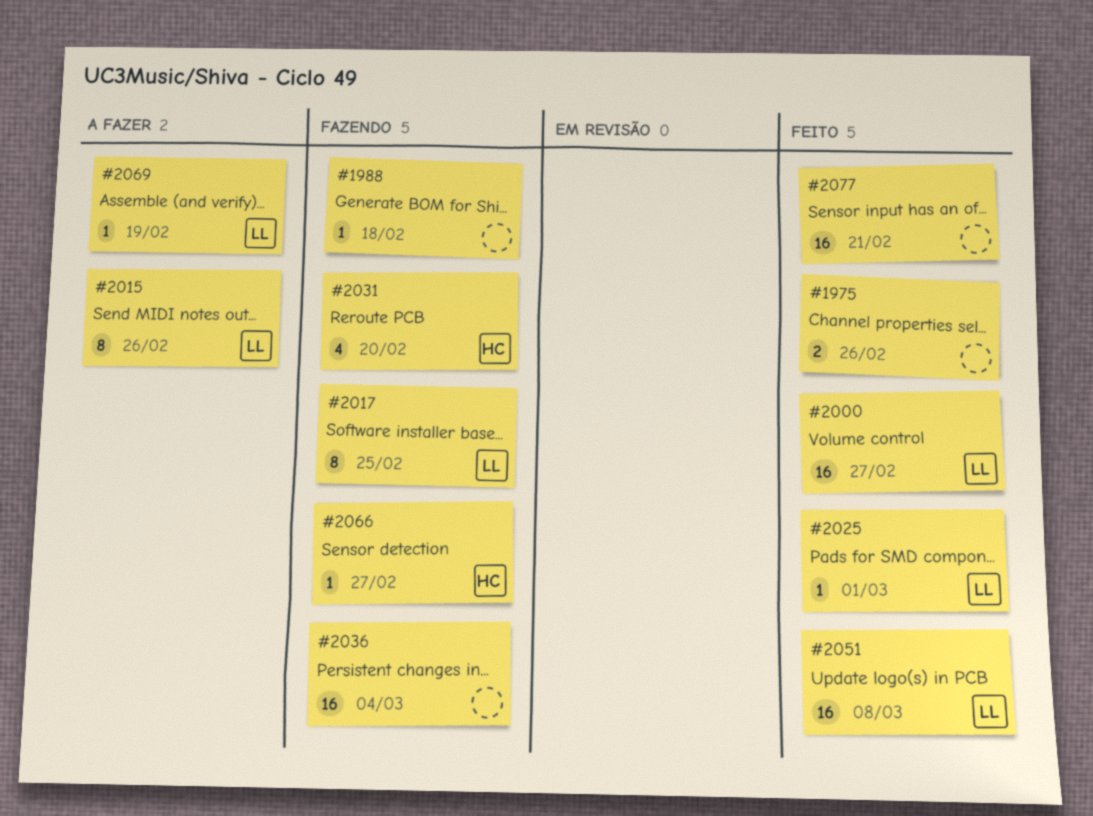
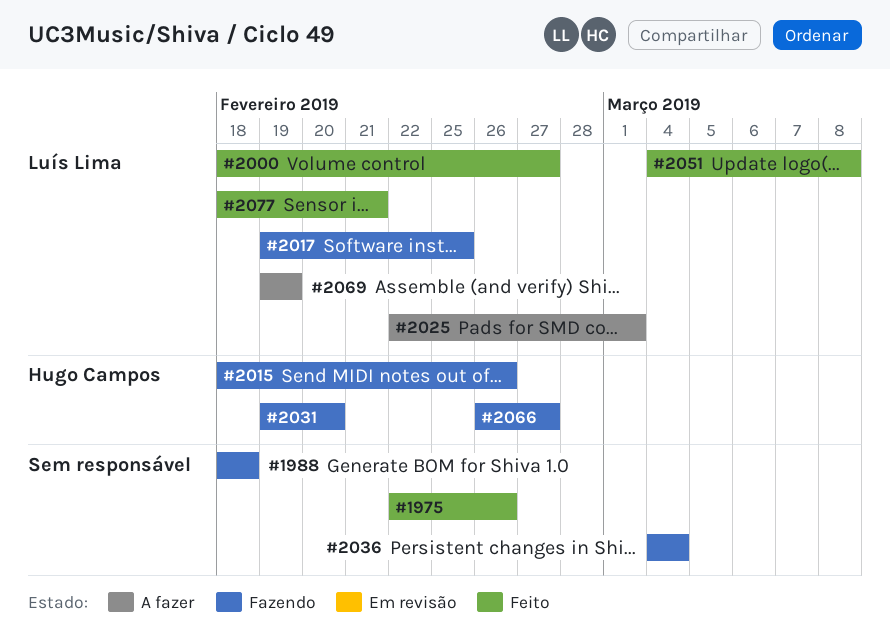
#2015, status: A fazer -> Fazendo
#2015, owner: Luís Lima -> Hugo Campos
#2025, status: Feito -> A fazer
#2077, owner: none -> Luís Lima

